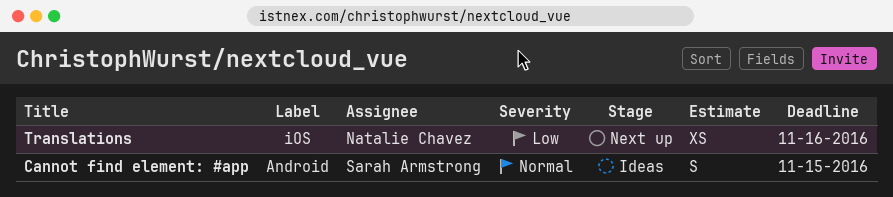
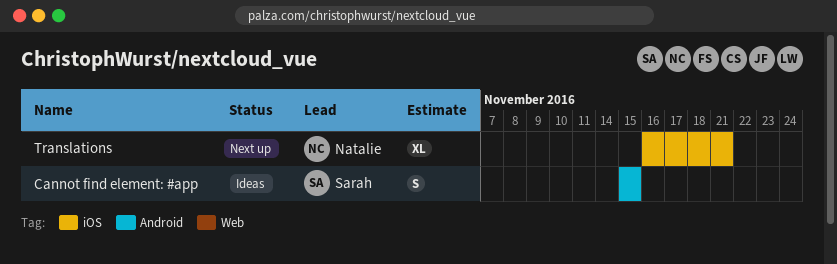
Translations, estimate: XS -> XL
Translations, due: Nov 16 -> Nov 21

